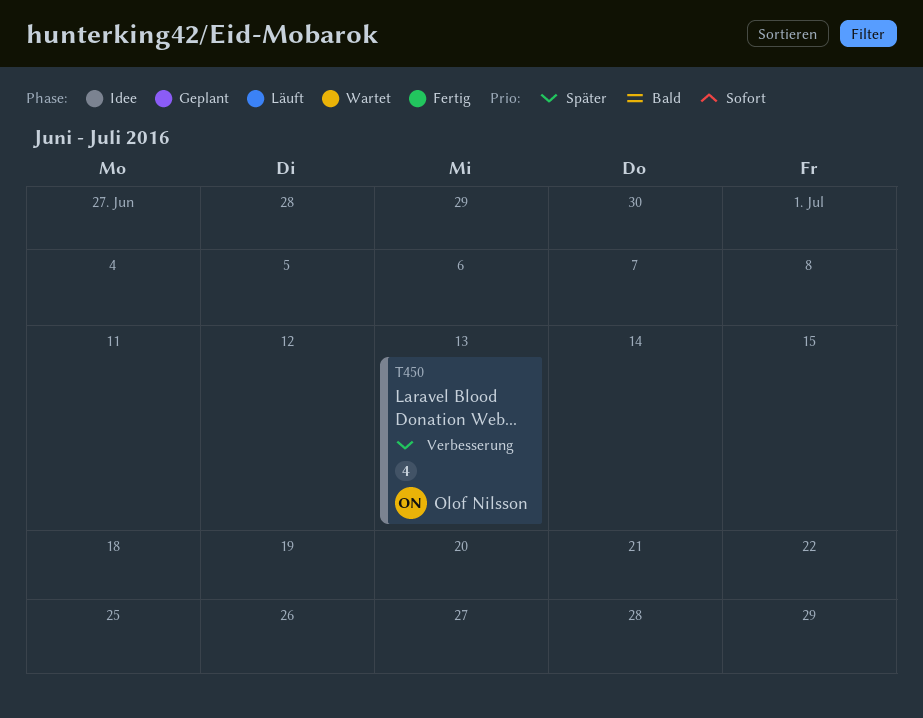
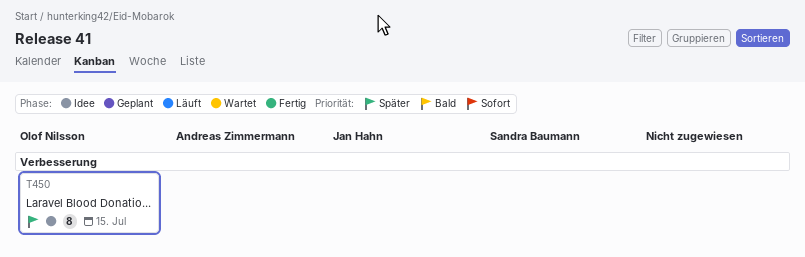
T450, estimate: 4 -> 8
T450, due: Jul 13 -> Jul 15

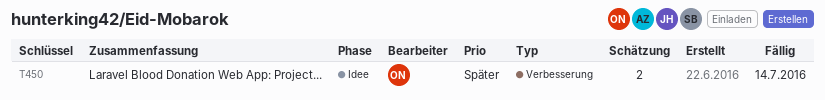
T450, estimate: 8 -> 2
T450, due: Jul 15 -> Jul 14

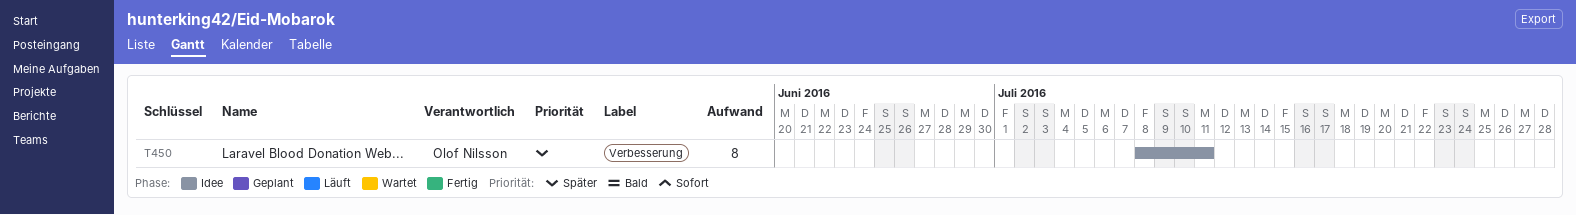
T450, estimate: 2 -> 8
T450, due: Jul 14 -> Jul 11

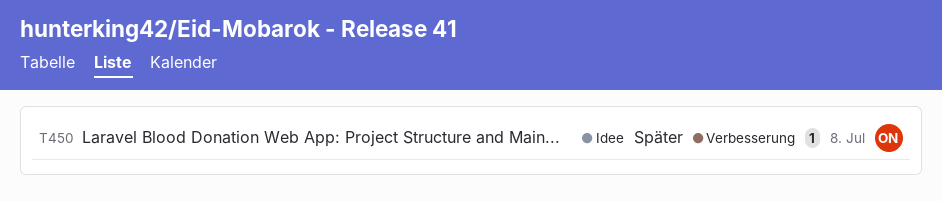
T450, estimate: 8 -> 1
T450, due: Jul 11 -> Jul 8

